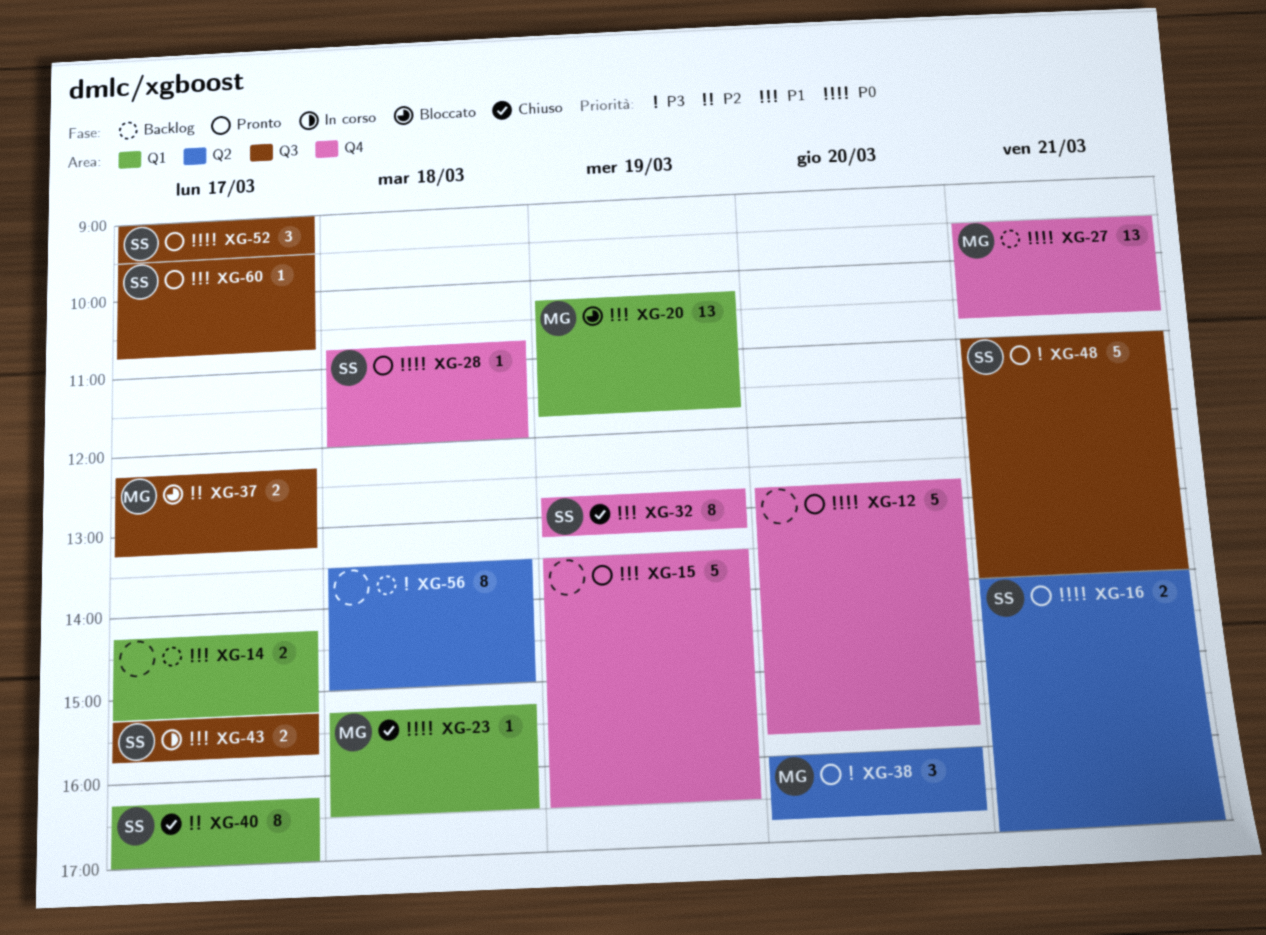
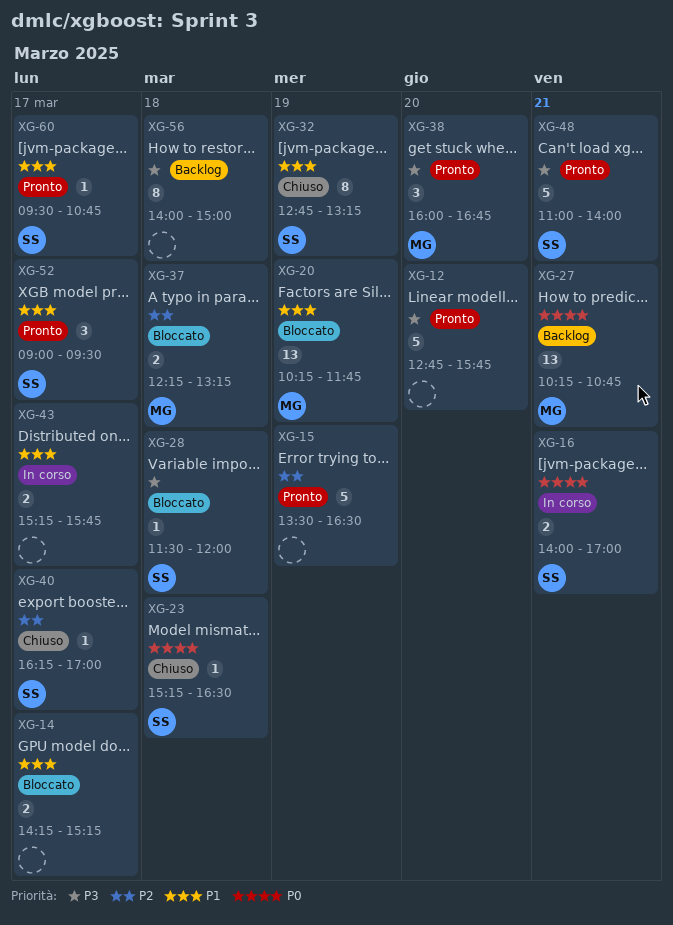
XG-12, priority: P0 -> P3
XG-14, status: Backlog -> Bloccato
XG-15, priority: P1 -> P2
XG-16, status: Pronto -> In corso
XG-23, owner: MG -> SS
XG-27, begins: 09:30 -> 10:15
XG-28, status: Pronto -> Bloccato
XG-28, priority: P0 -> P3
XG-28, begins: 10:45 -> 11:30
XG-37, day: Mar 17 -> Mar 18
XG-40, estimate: 8 -> 1
XG-43, owner: SS -> none
XG-52, priority: P0 -> P1
XG-56, begins: 13:30 -> 14:00

